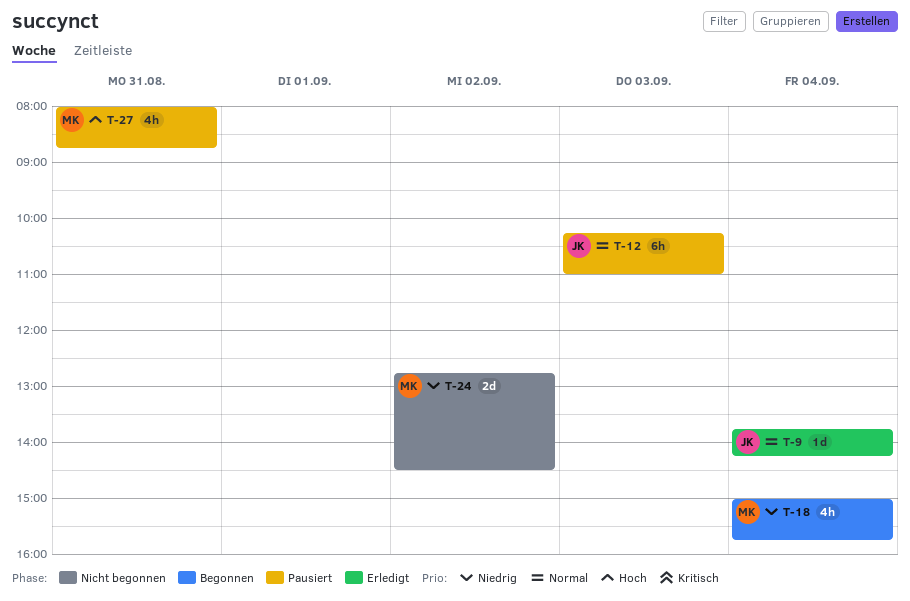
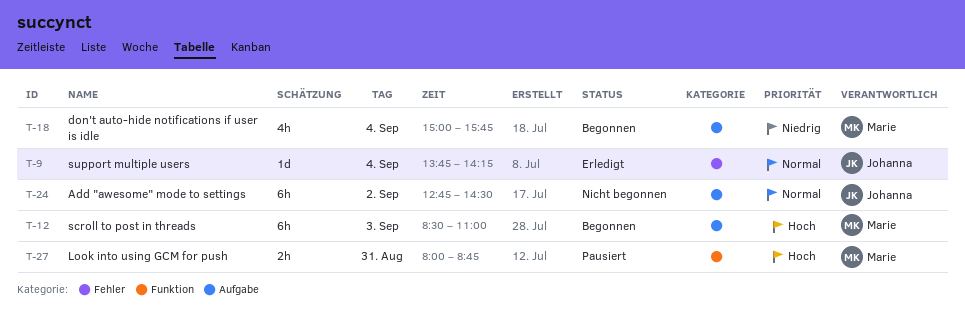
T-12, status: Pausiert -> Begonnen
T-12, owner: Johanna -> Marie
T-12, priority: Normal -> Hoch
T-12, begins: 10:15 -> 08:30
T-24, owner: Marie -> Johanna
T-24, priority: Niedrig -> Normal
T-24, estimate: 2d -> 6h
T-27, estimate: 4h -> 2h

